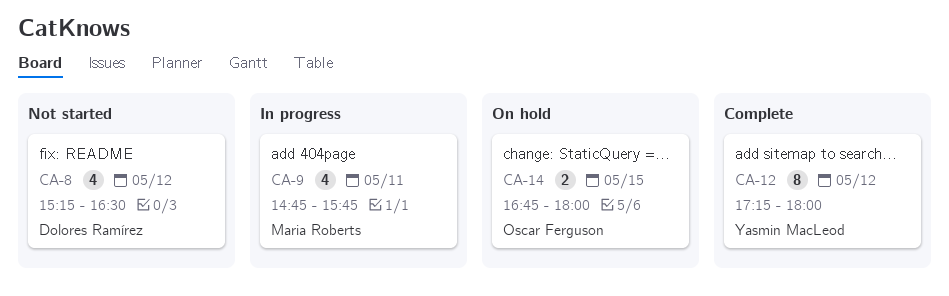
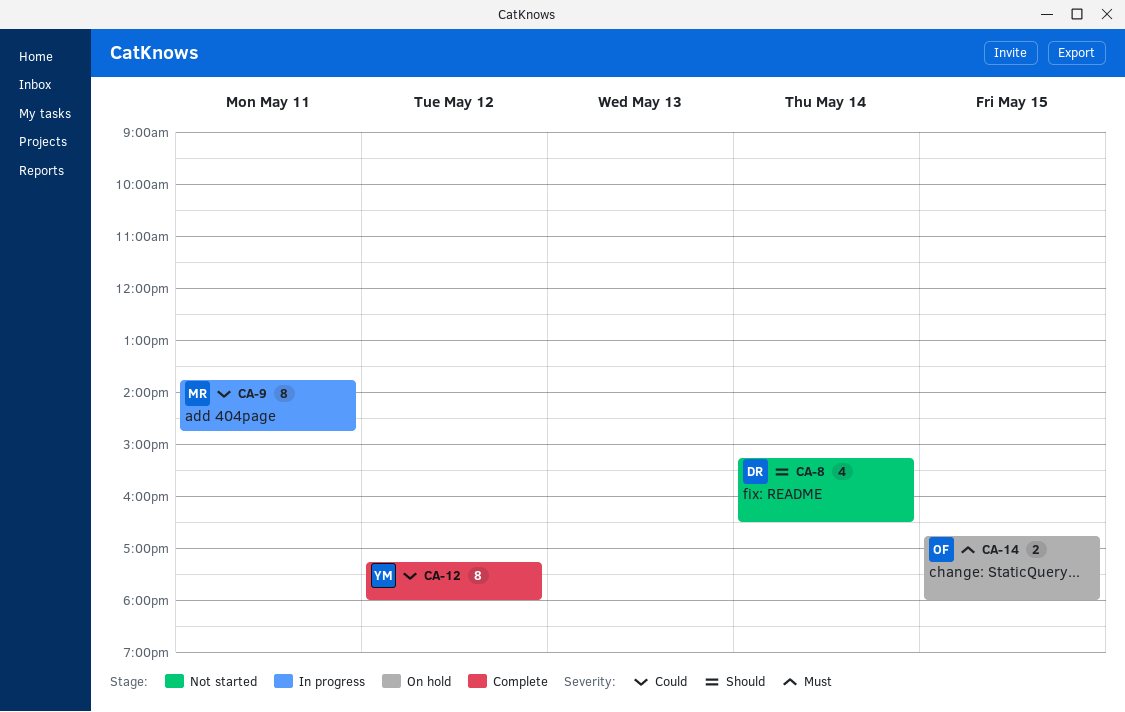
CA-8, day: May 12 -> May 14
CA-9, estimate: 4 -> 8
CA-9, begins: 14:45 -> 13:45
CA-9, ends: 15:45 -> 14:45

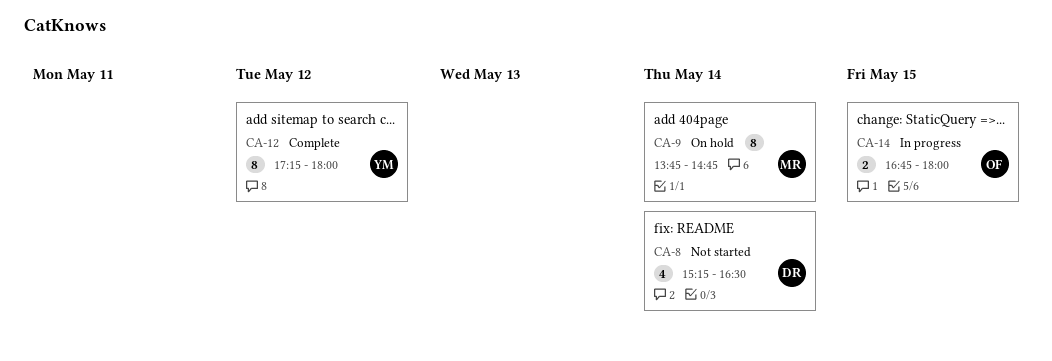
CA-9, status: In progress -> On hold
CA-9, day: May 11 -> May 14
CA-14, status: On hold -> In progress

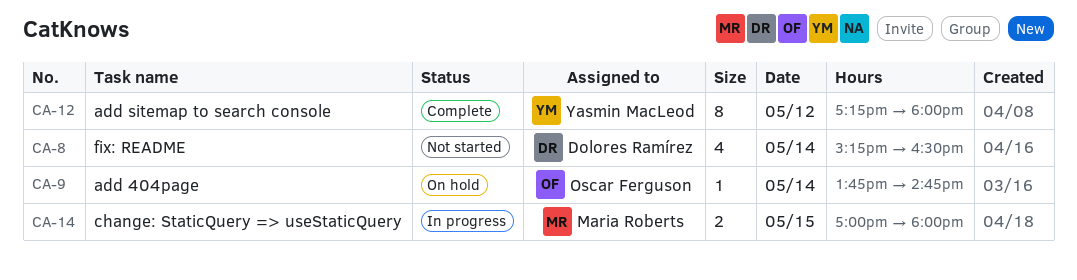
CA-9, owner: Maria Roberts -> Oscar Ferguson
CA-9, estimate: 8 -> 1
CA-14, owner: Oscar Ferguson -> Maria Roberts
CA-14, begins: 16:45 -> 17:00

